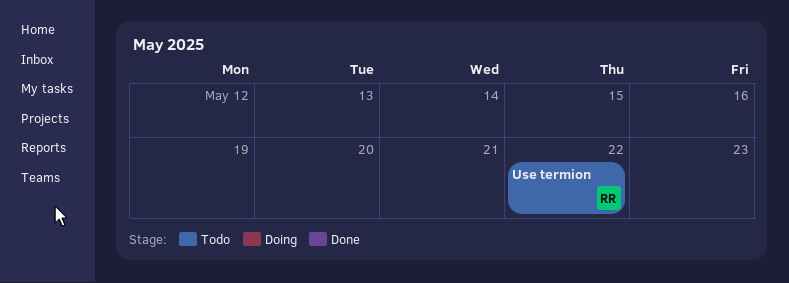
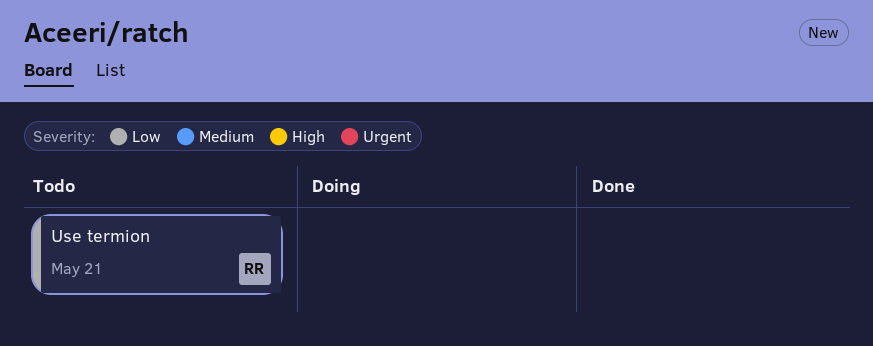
Use termion, due: May 22 -> May 21

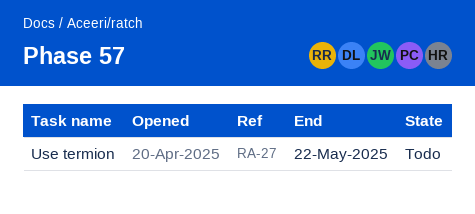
Use termion, due: May 21 -> May 22

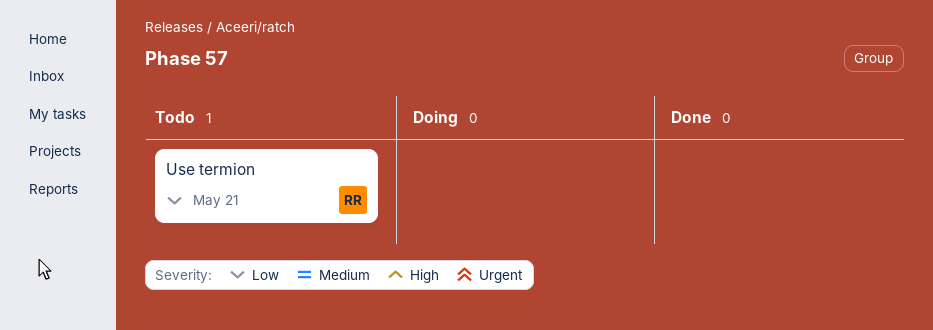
Use termion, due: May 22 -> May 21

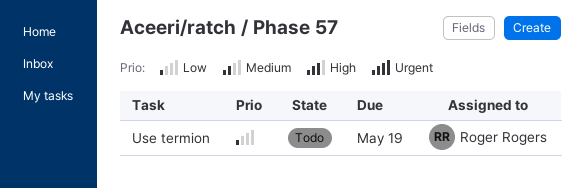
Use termion, due: May 21 -> May 19

